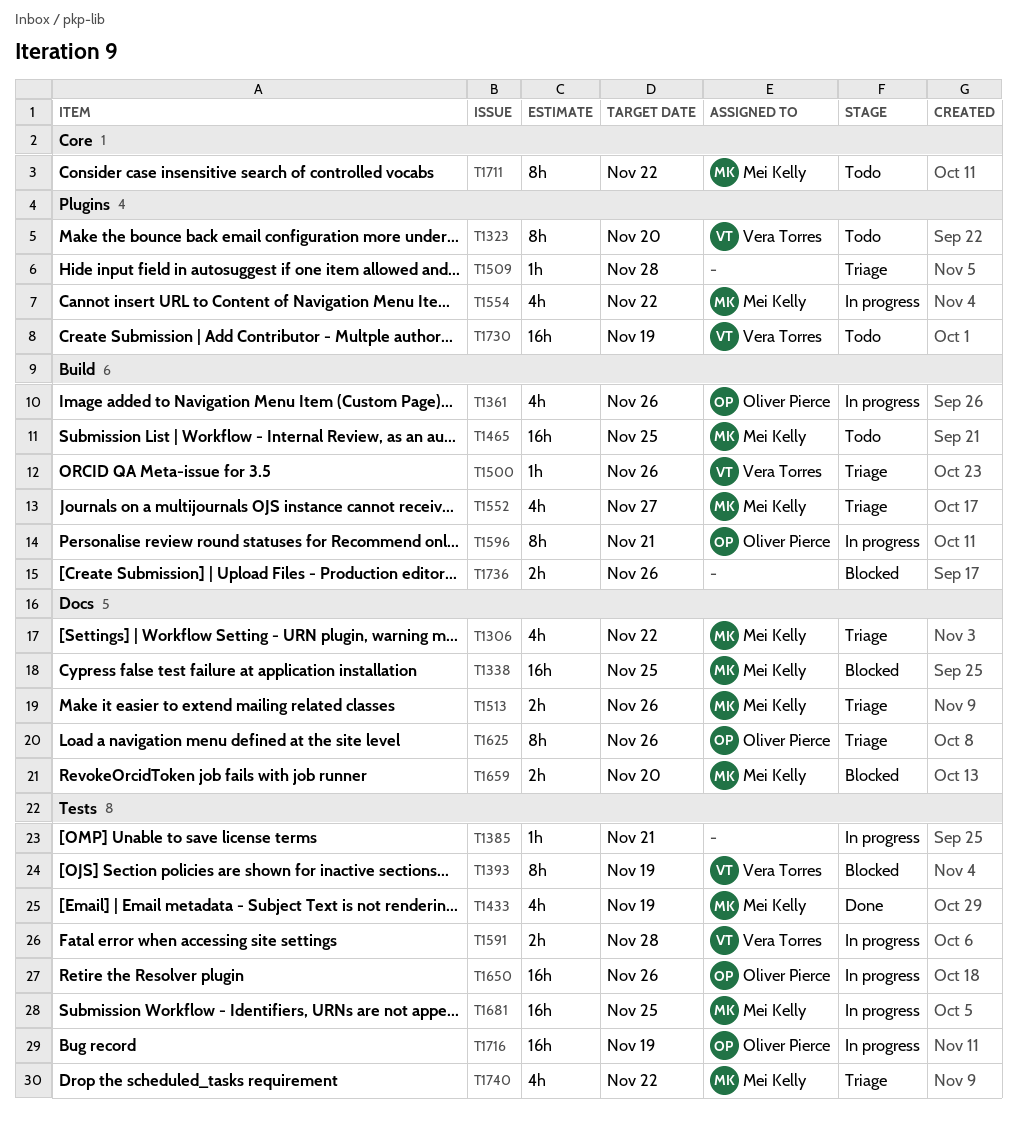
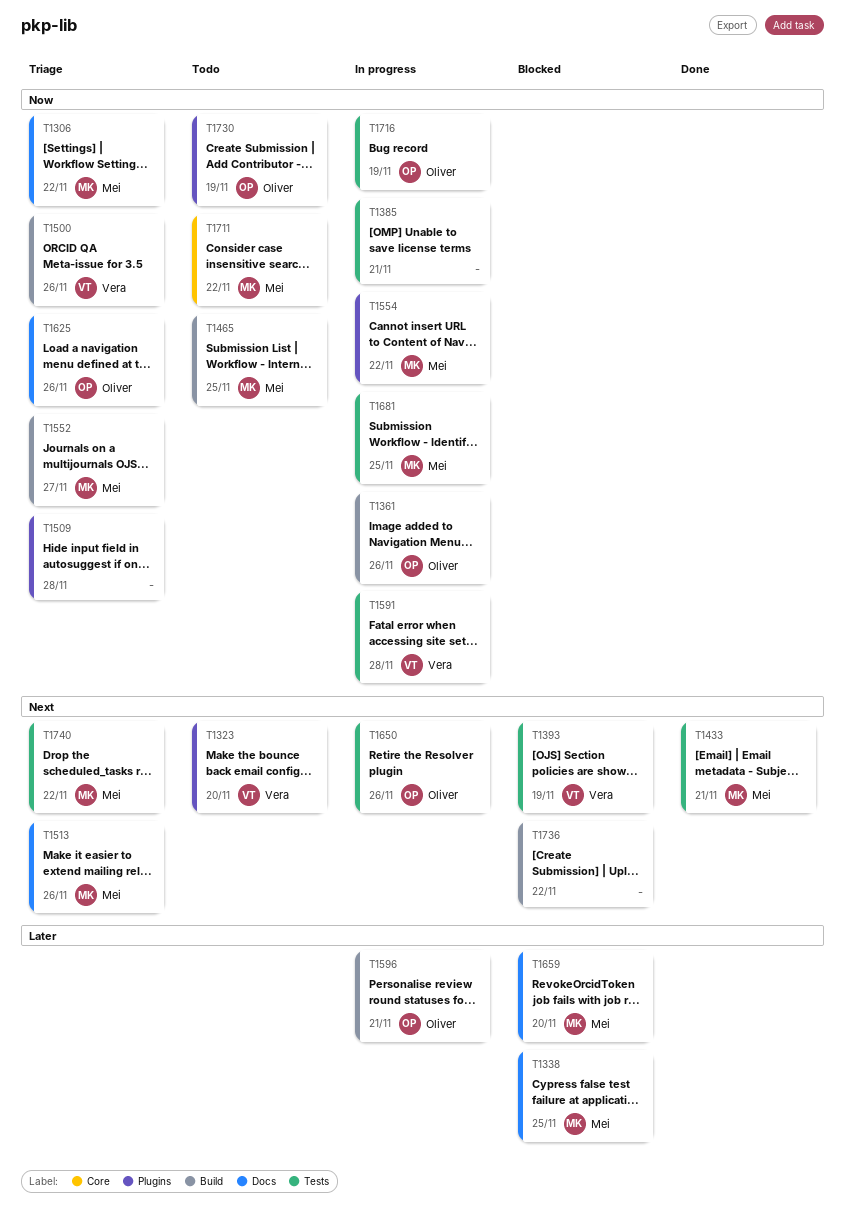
T1433, due: Nov 19 -> Nov 21
T1730, owner: Vera Torres -> Oliver Pierce
T1736, due: Nov 26 -> Nov 22

